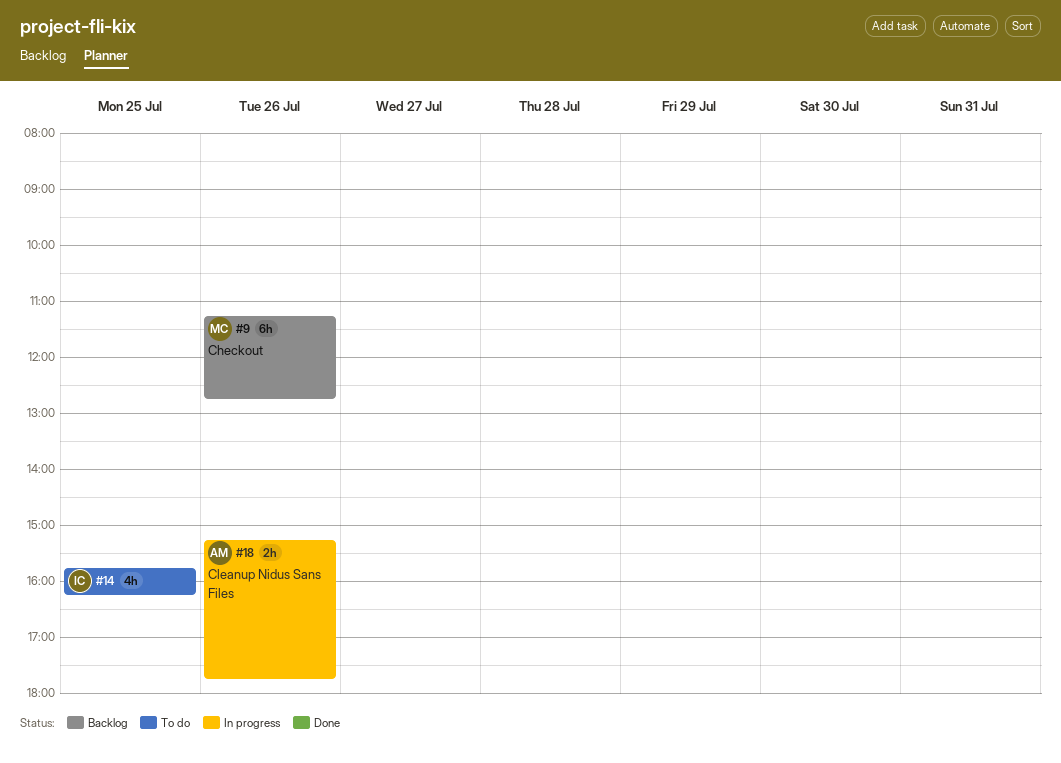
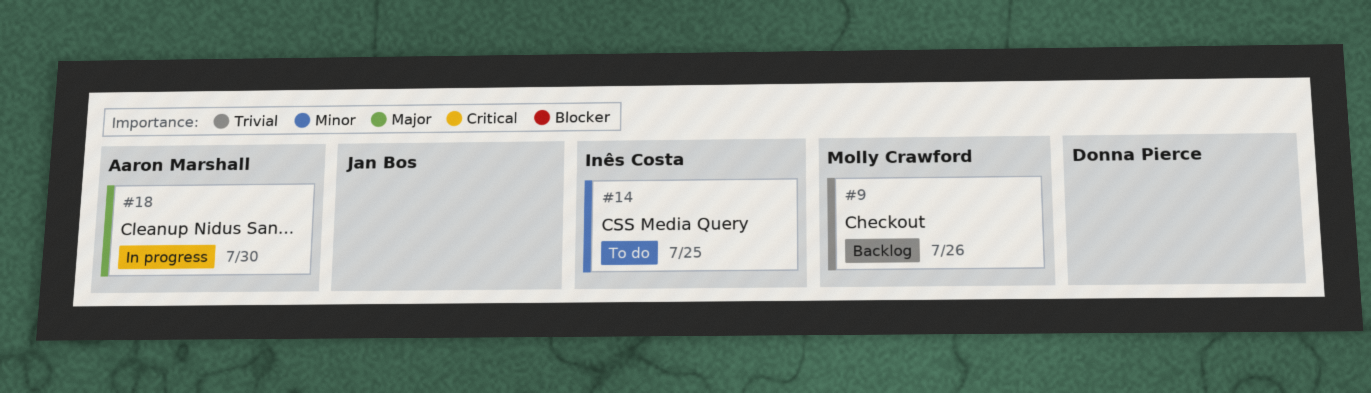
#18, day: Jul 26 -> Jul 30

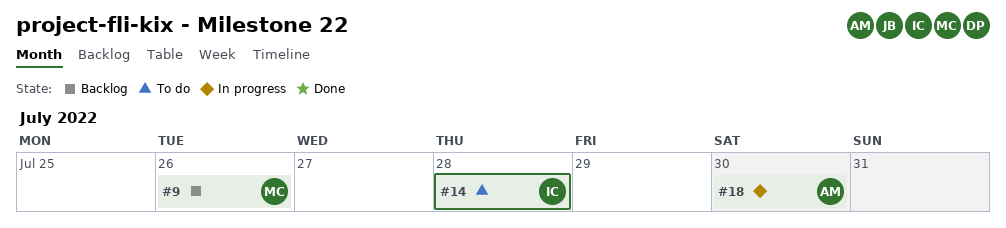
#14, day: Jul 25 -> Jul 28

